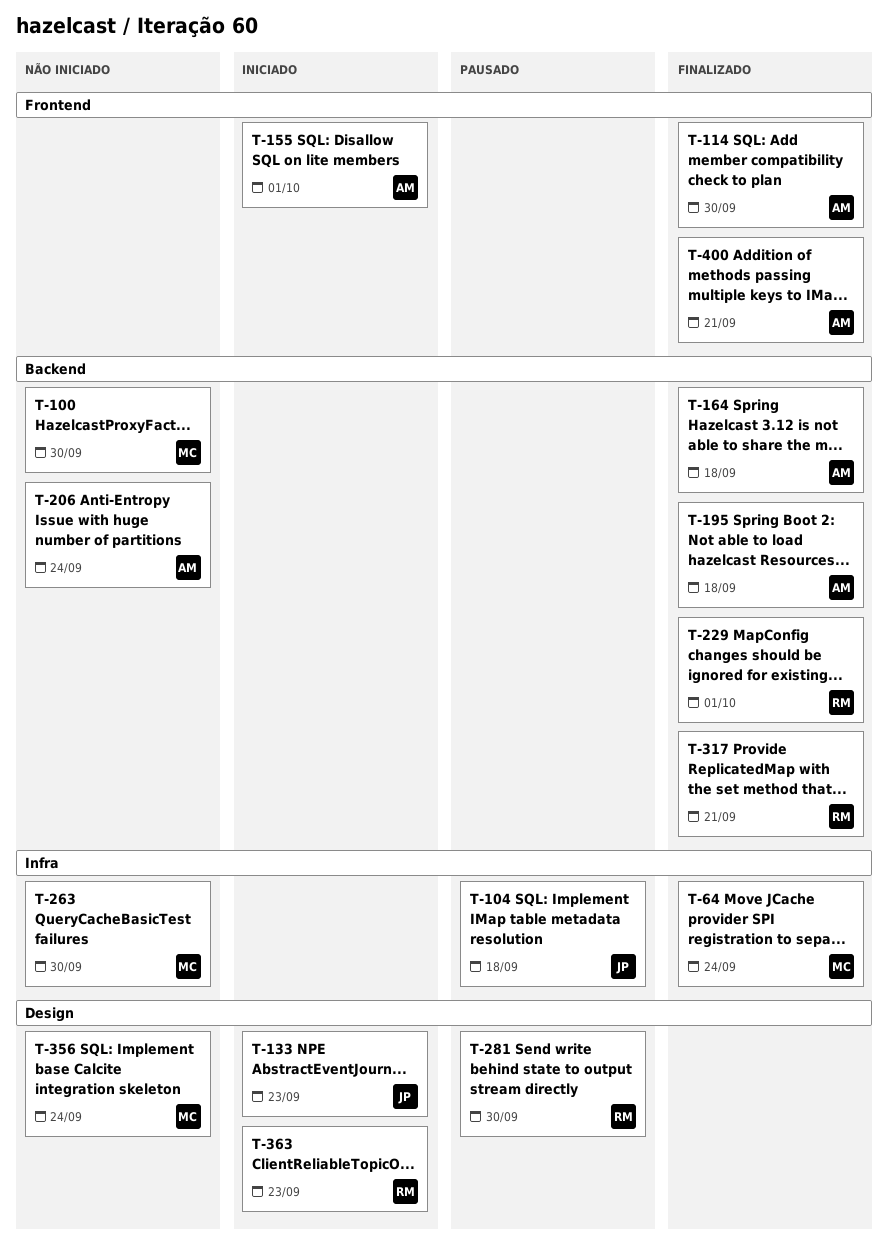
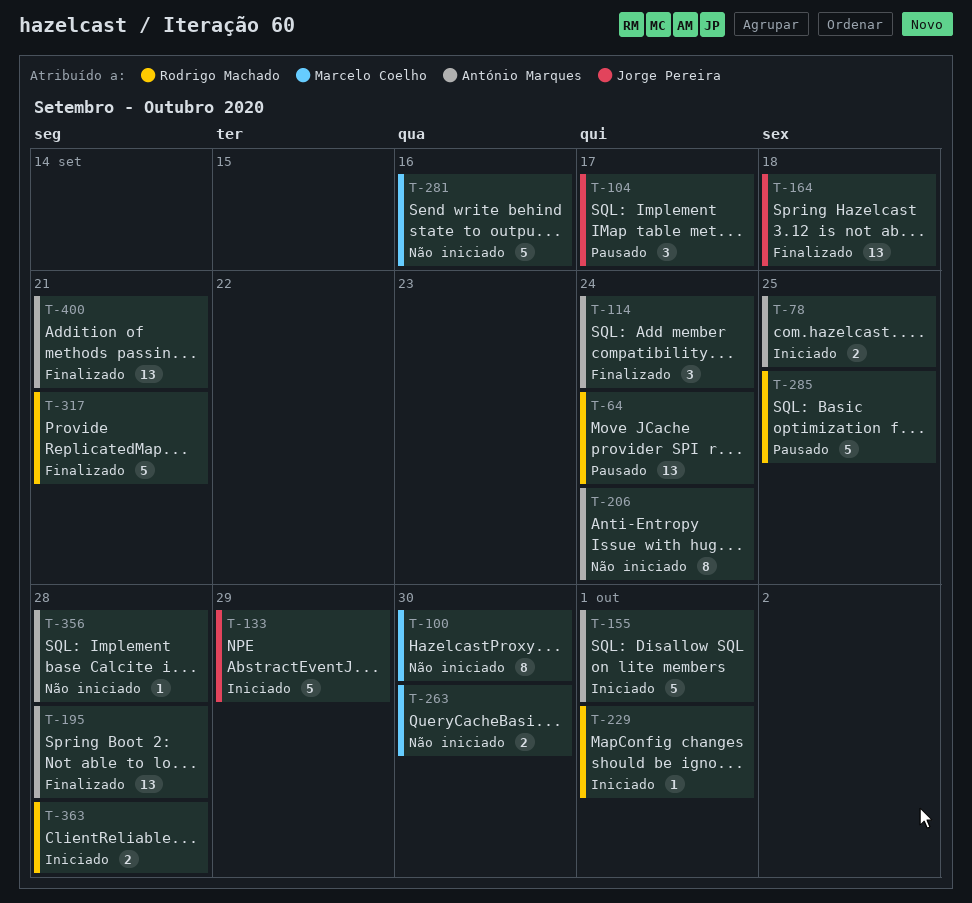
T-64, status: Finalizado -> Pausado
T-64, owner: Marcelo Coelho -> Rodrigo Machado
T-78: none -> present
T-104, due: Sep 18 -> Sep 17
T-114, due: Sep 30 -> Sep 24
T-133, due: Sep 23 -> Sep 29
T-164, owner: António Marques -> Jorge Pereira
T-195, due: Sep 18 -> Sep 28
T-229, status: Finalizado -> Iniciado
T-281, status: Pausado -> Não iniciado
T-281, owner: Rodrigo Machado -> Marcelo Coelho
T-281, due: Sep 30 -> Sep 16
T-285: none -> present
T-356, owner: Marcelo Coelho -> António Marques
T-356, due: Sep 24 -> Sep 28
T-363, due: Sep 23 -> Sep 28

